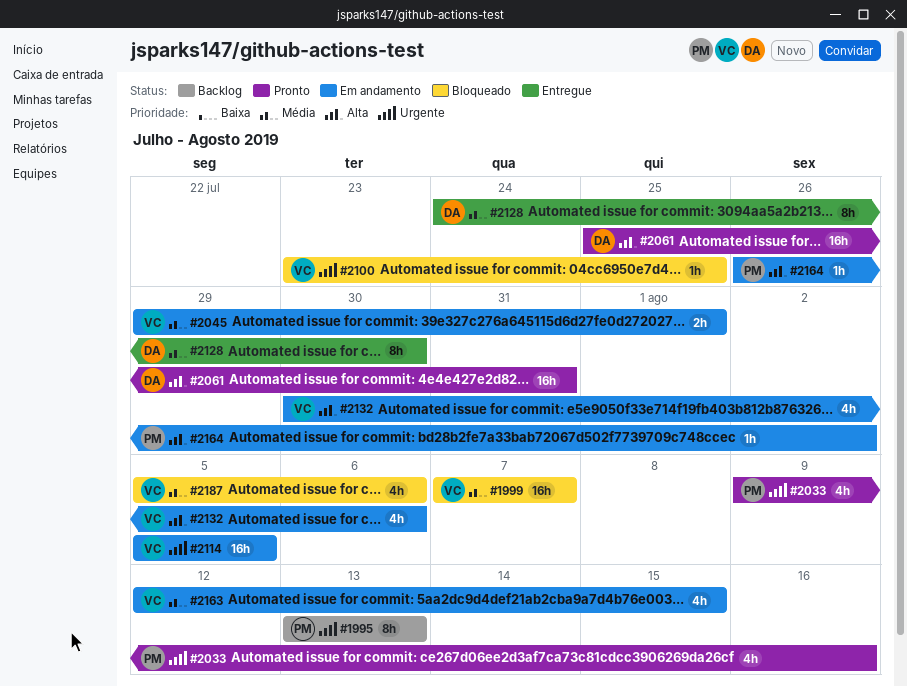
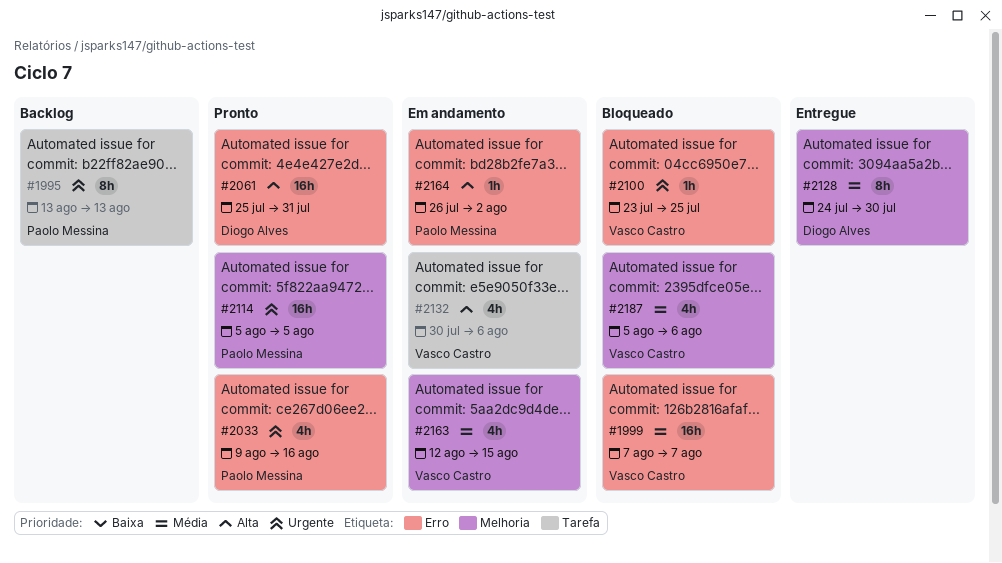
#2045: present -> none
#2114, status: Em andamento -> Pronto
#2114, owner: Vasco Castro -> Paolo Messina

